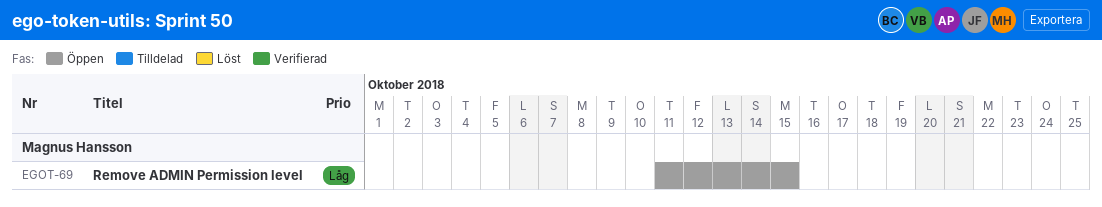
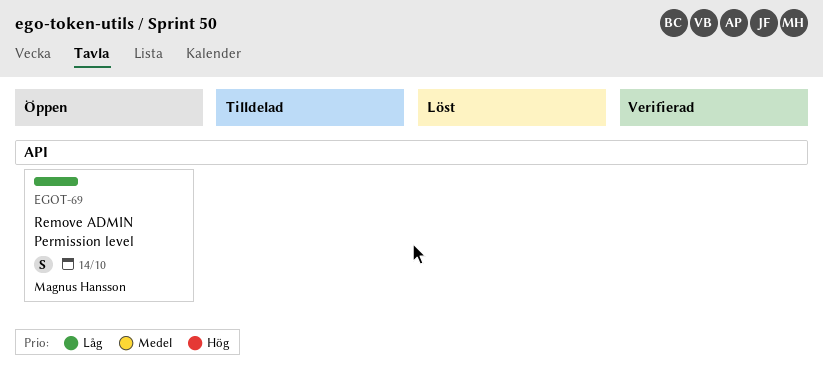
EGOT-69, due: Oct 15 -> Oct 14

